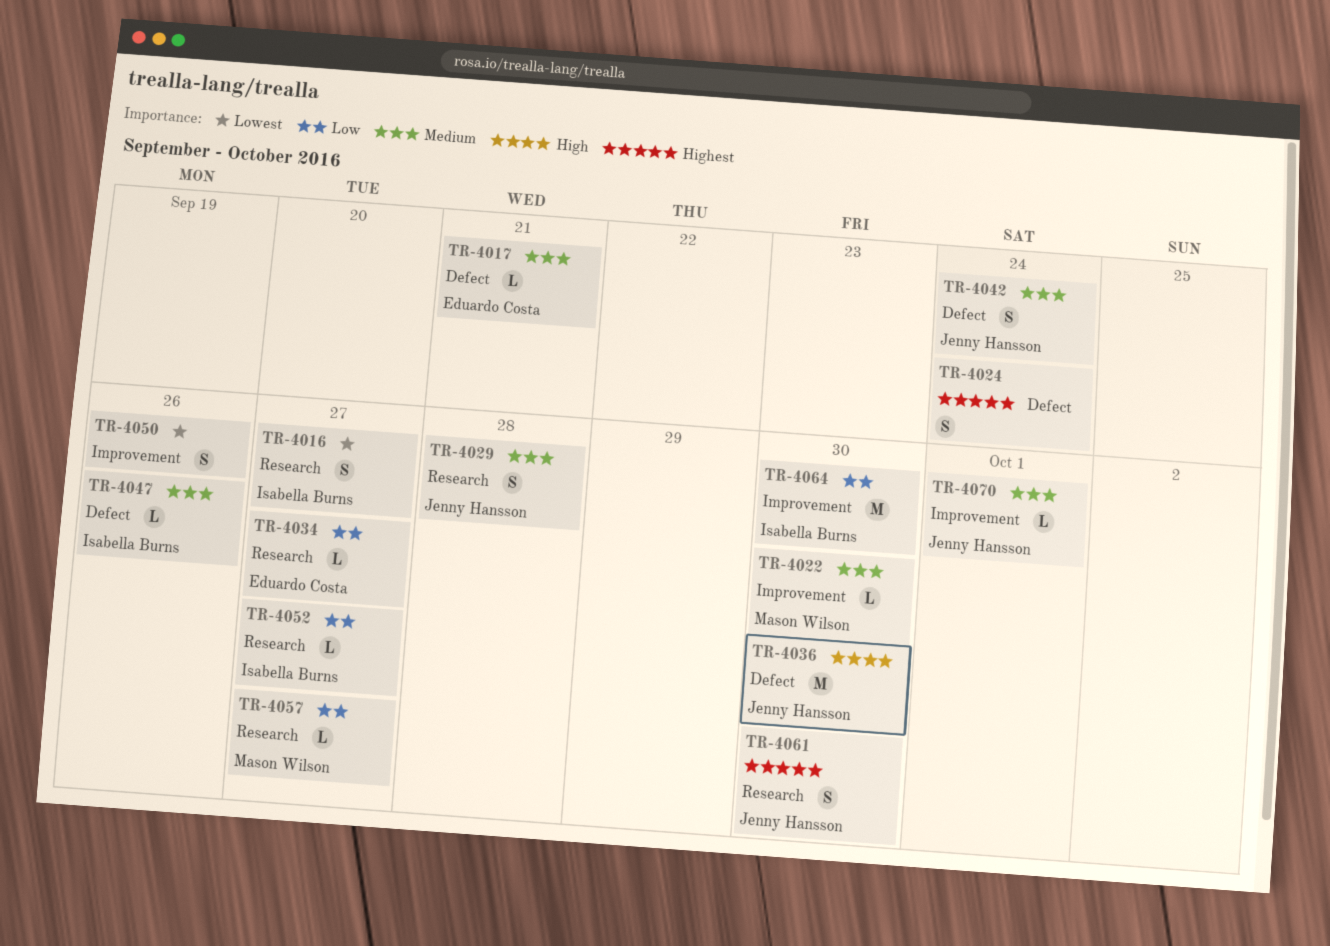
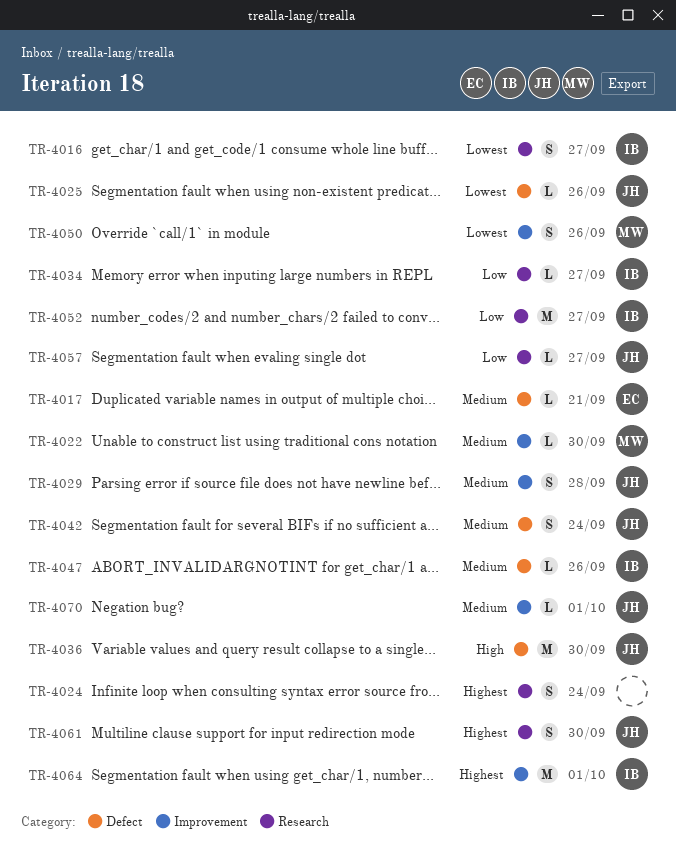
TR-4024, label: Defect -> Research
TR-4025: none -> present
TR-4029, label: Research -> Improvement
TR-4034, owner: Eduardo Costa -> Isabella Burns
TR-4050, owner: none -> Mason Wilson
TR-4052, estimate: L -> M
TR-4057, owner: Mason Wilson -> Jenny Hansson
TR-4064, priority: Low -> Highest
TR-4064, due: Sep 30 -> Oct 1

